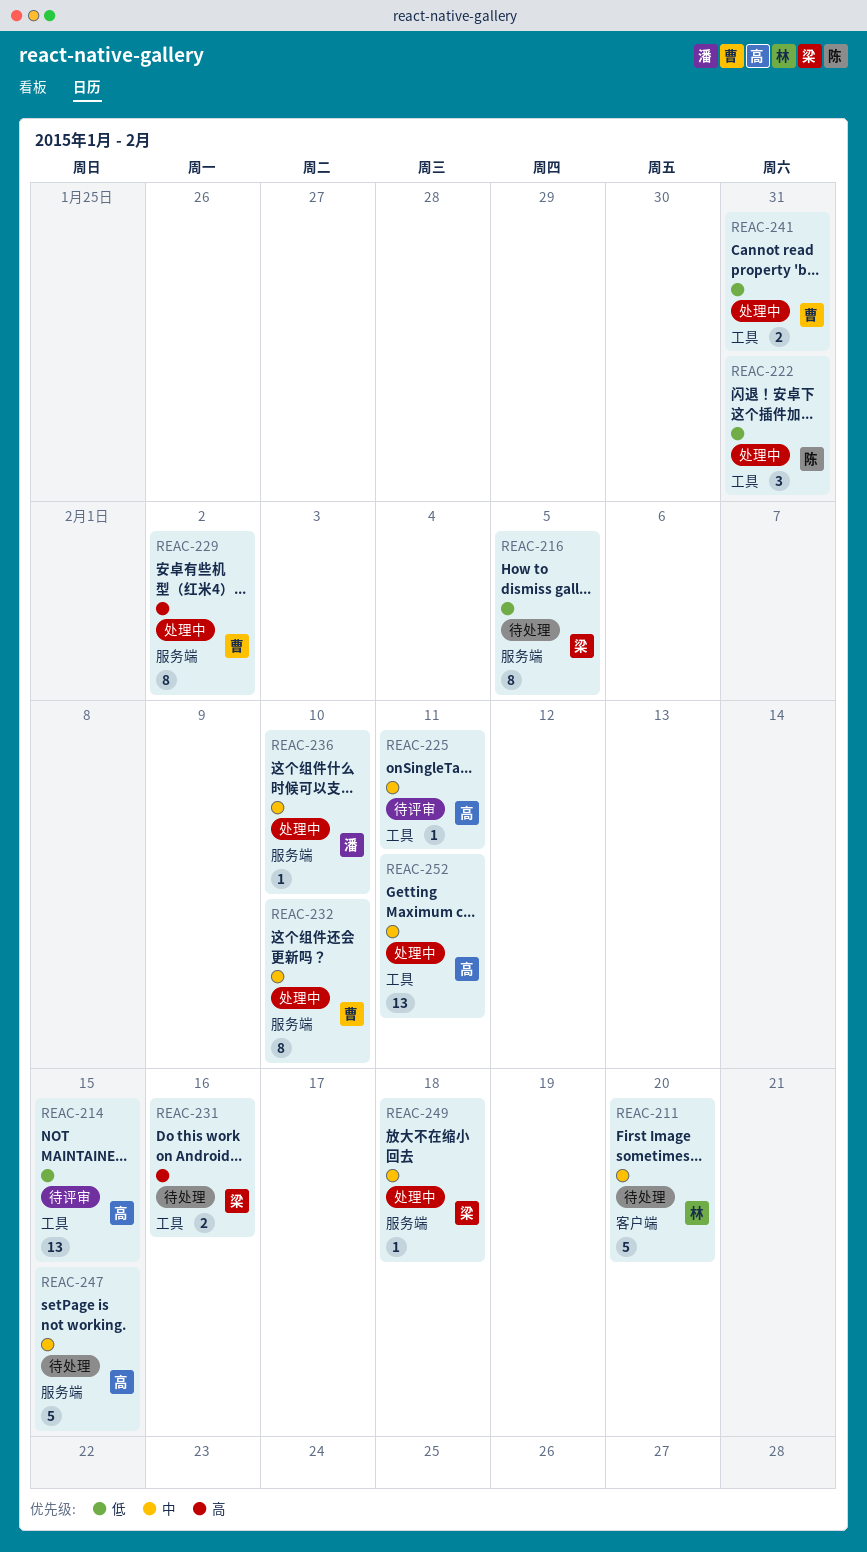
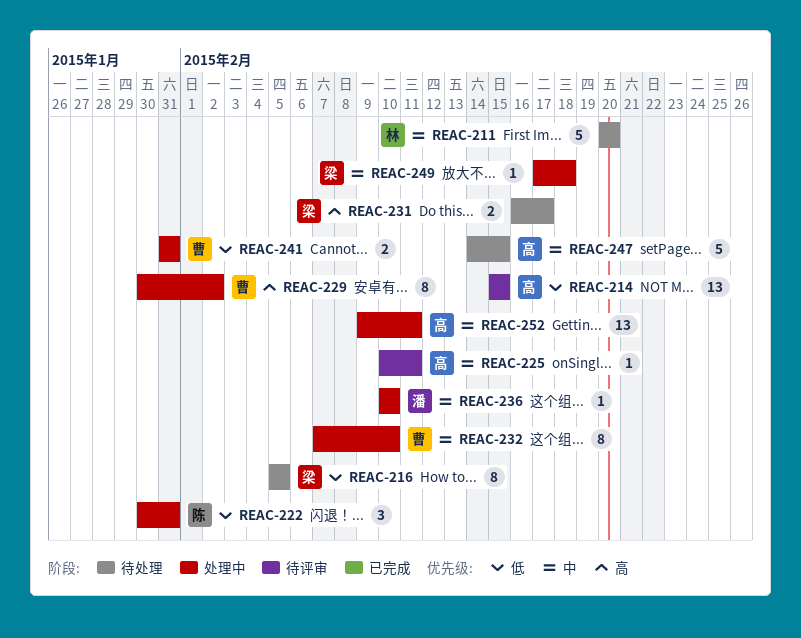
REAC-231, due: Feb 16 -> Feb 17

